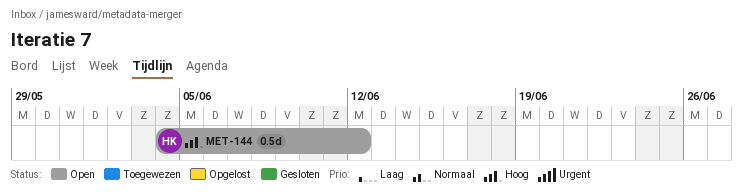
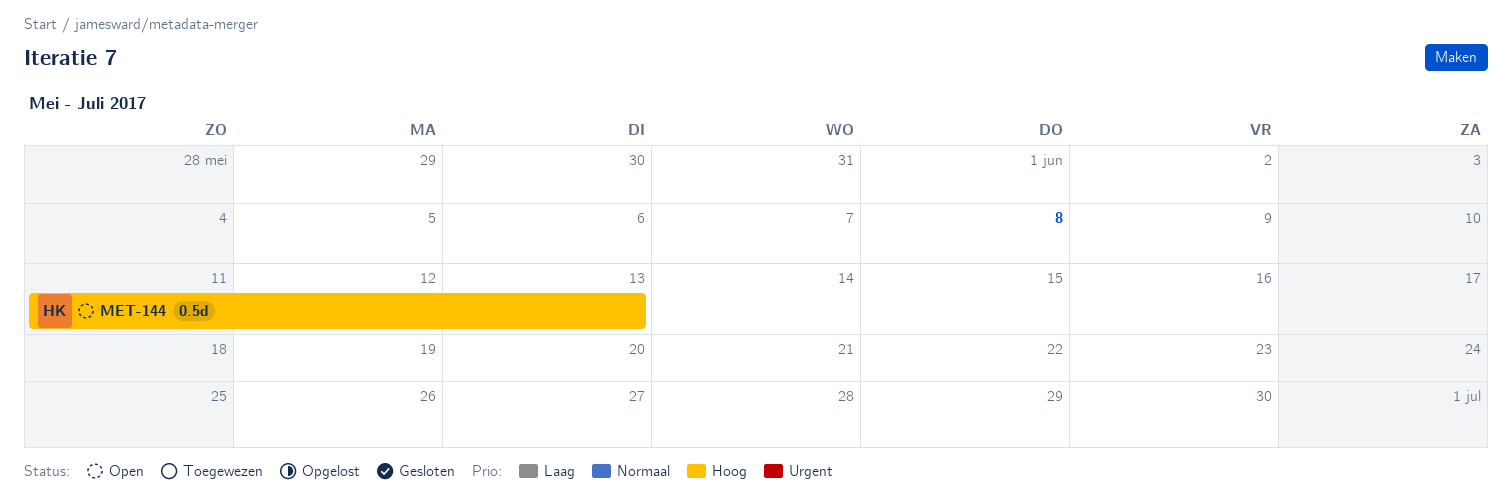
MET-144, start: Jun 4 -> Jun 11
MET-144, due: Jun 12 -> Jun 13

